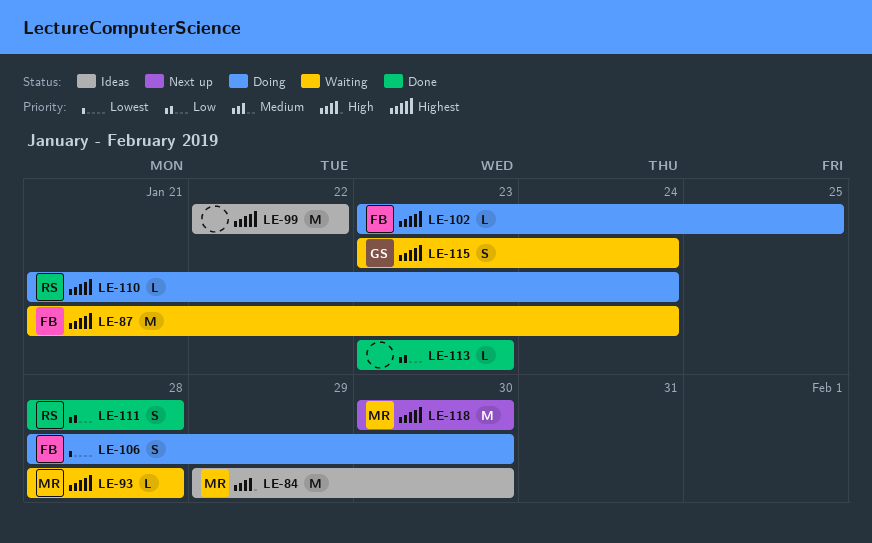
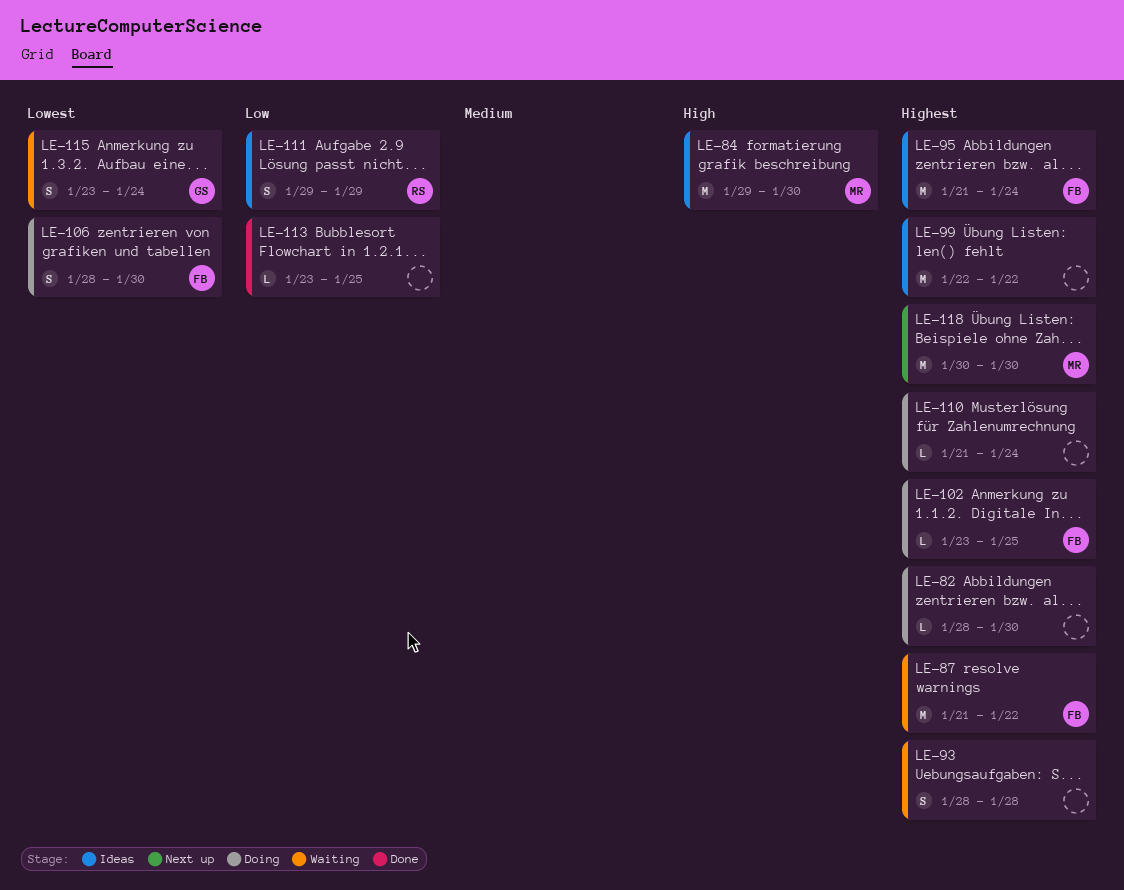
LE-82: none -> present
LE-87, due: Jan 24 -> Jan 22
LE-93, owner: MR -> none
LE-93, estimate: L -> S
LE-95: none -> present
LE-110, owner: RS -> none
LE-111, status: Done -> Ideas
LE-111, start: Jan 28 -> Jan 29
LE-111, due: Jan 28 -> Jan 29
LE-113, due: Jan 23 -> Jan 25
LE-115, priority: Highest -> Lowest

